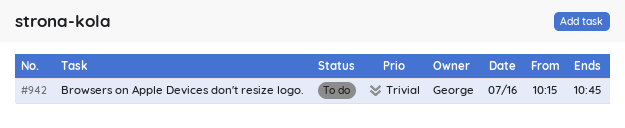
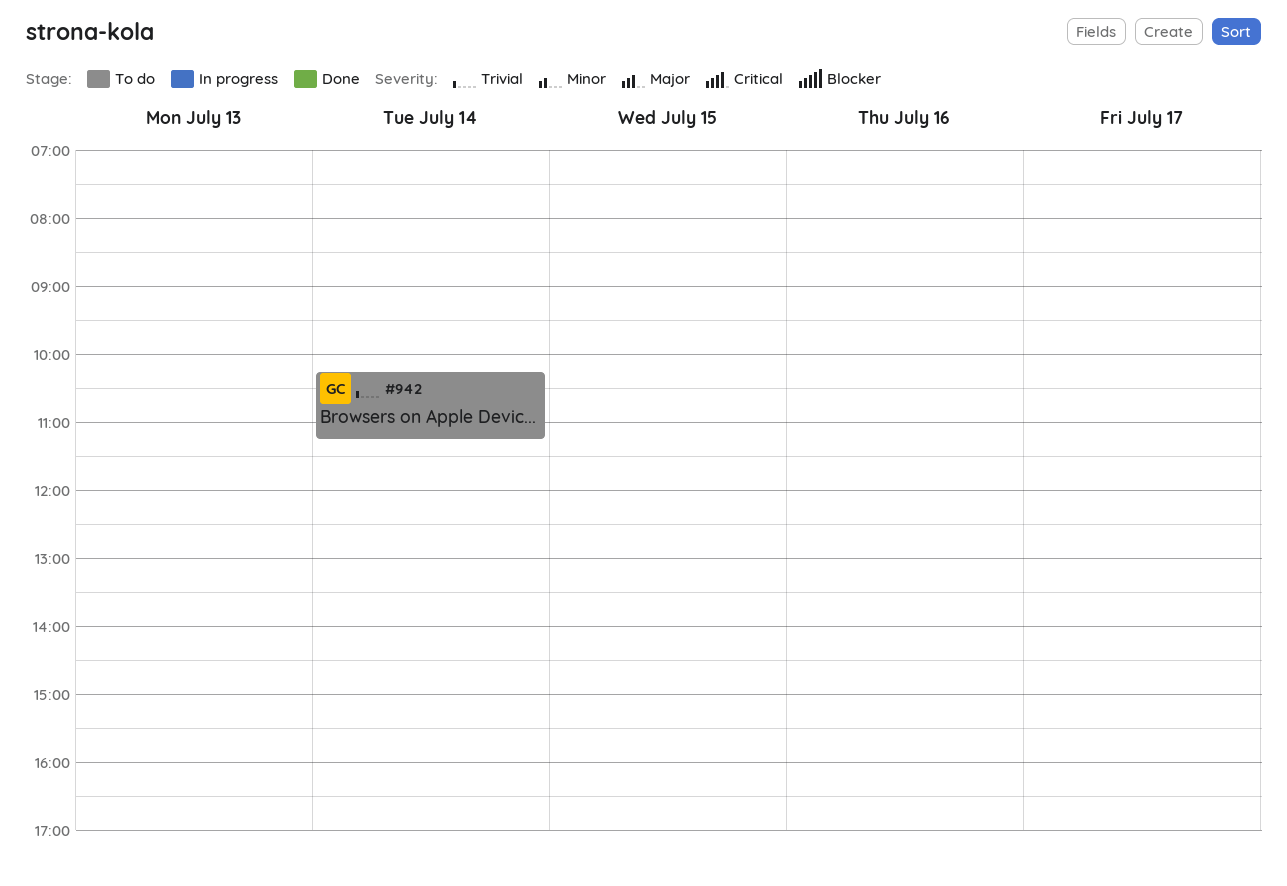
#942, day: Jul 16 -> Jul 14
#942, ends: 10:45 -> 11:15

